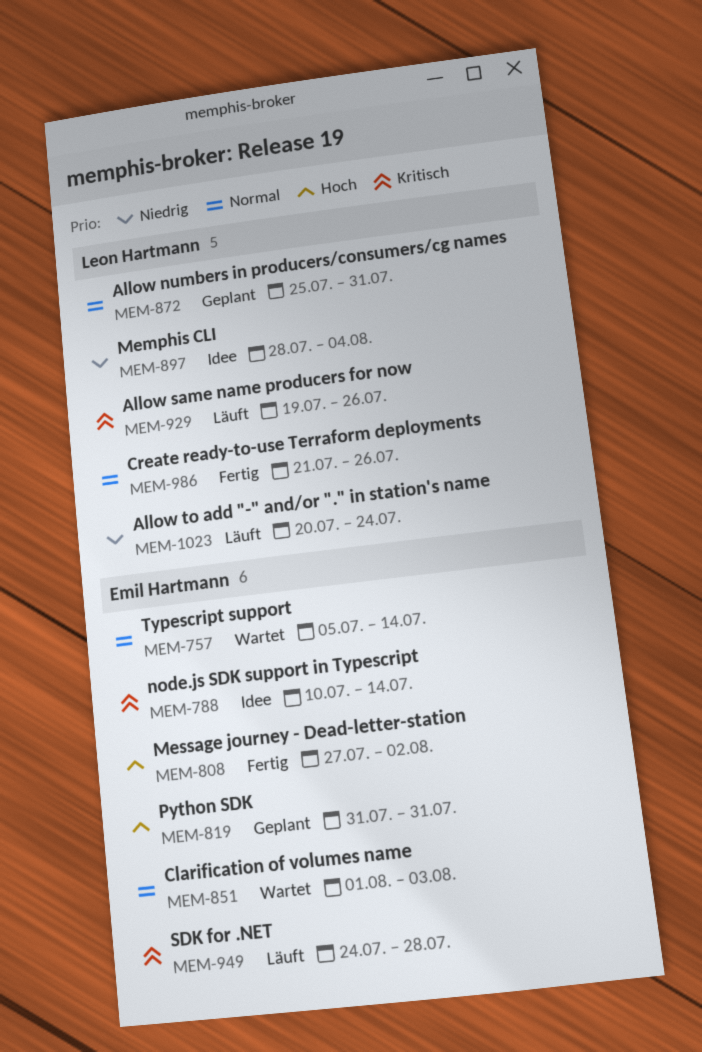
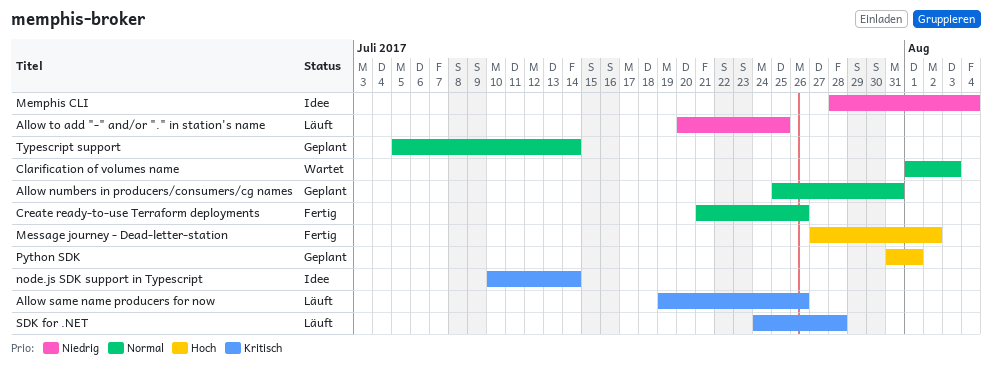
Allow to add "-" and/or "." in station's name, due: Jul 24 -> Jul 25
Python SDK, due: Jul 31 -> Aug 1
Typescript support, status: Wartet -> Geplant

